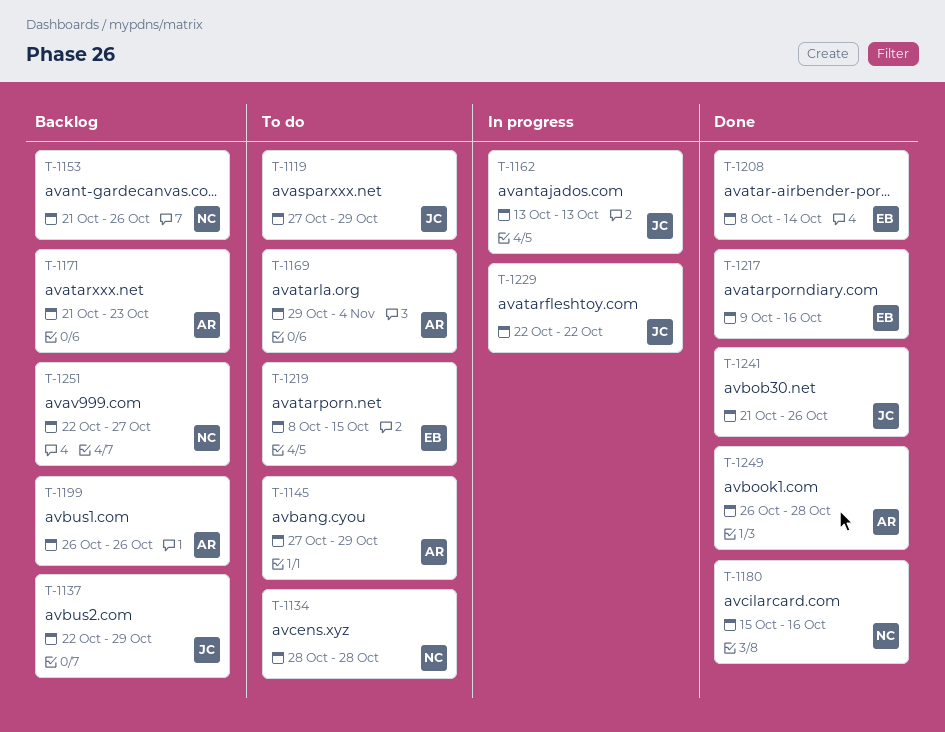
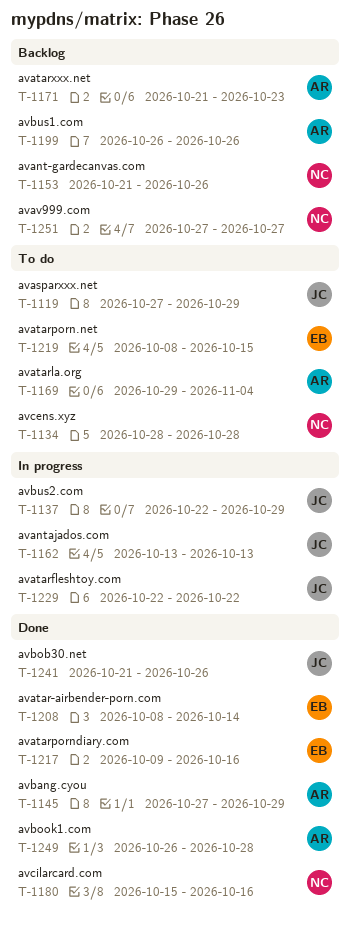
T-1137, status: Backlog -> In progress
T-1145, status: To do -> Done
T-1251, start: Oct 22 -> Oct 27

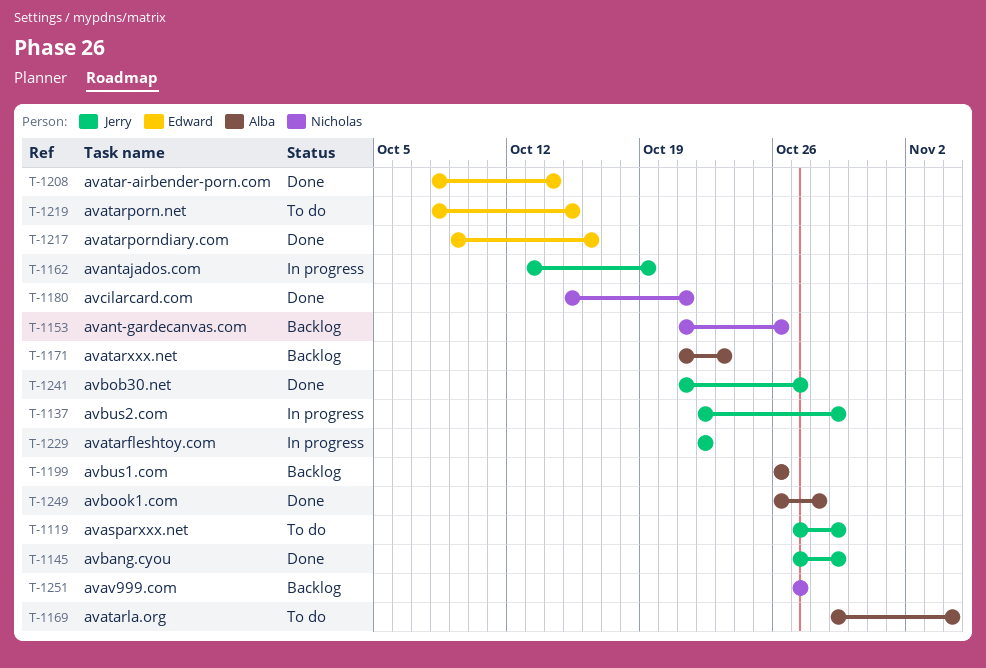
T-1134: present -> none
T-1145, owner: Alba -> Jerry
T-1162, due: Oct 13 -> Oct 19
T-1180, due: Oct 16 -> Oct 21
T-1241, due: Oct 26 -> Oct 27

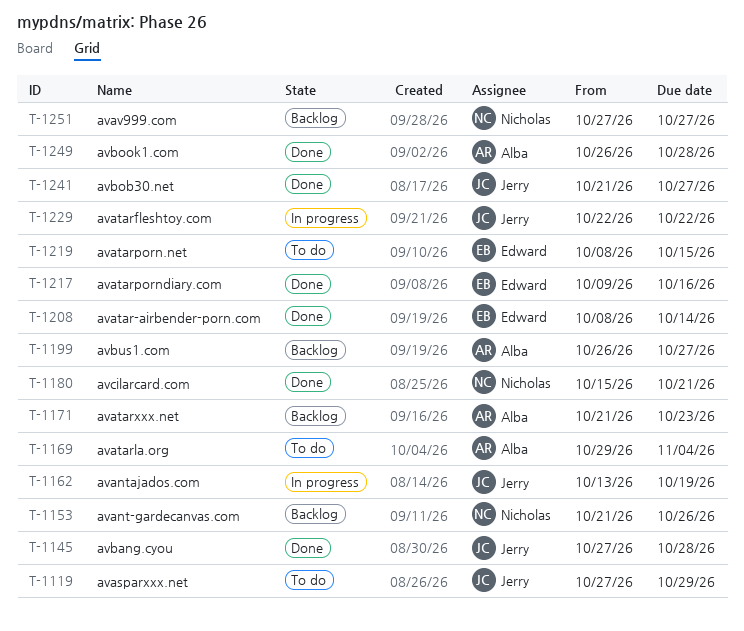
T-1137: present -> none
T-1145, due: Oct 29 -> Oct 28
T-1199, due: Oct 26 -> Oct 27

